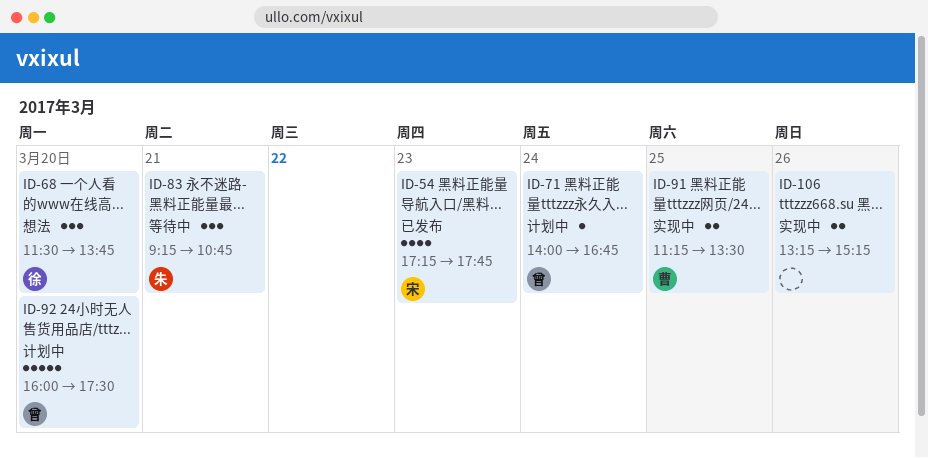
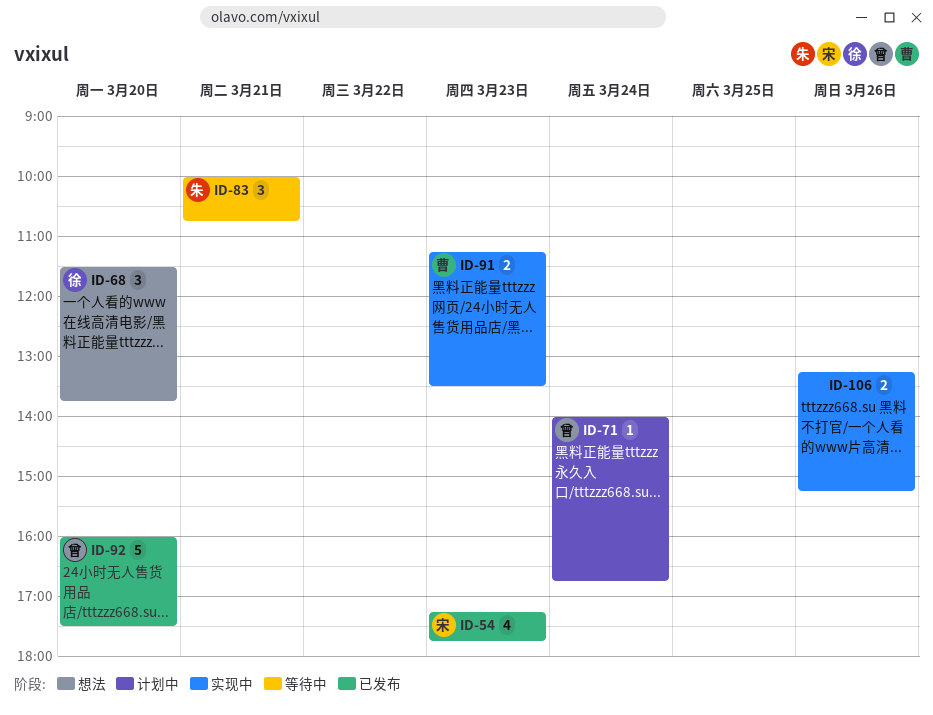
ID-83, begins: 09:15 -> 10:00
ID-91, day: Mar 25 -> Mar 23
ID-92, status: 计划中 -> 已发布

